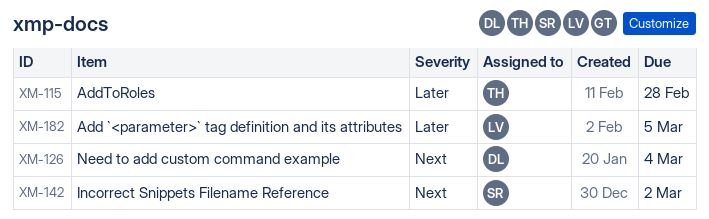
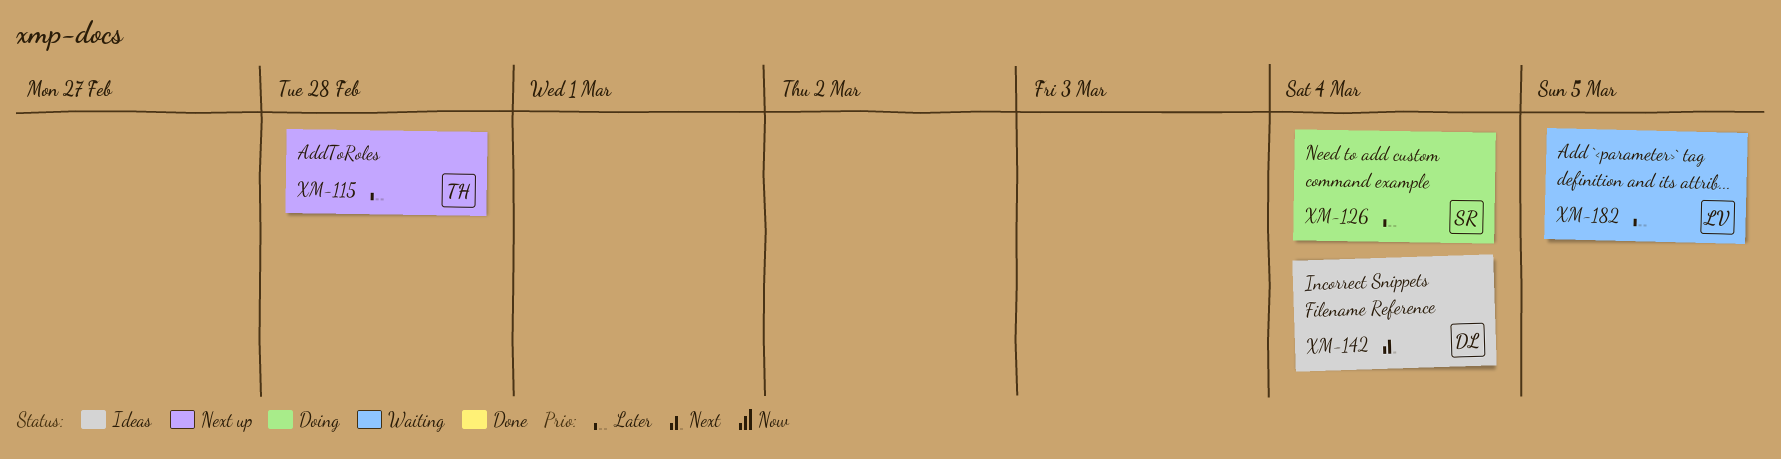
XM-126, owner: DL -> SR
XM-126, priority: Next -> Later
XM-142, owner: SR -> DL
XM-142, due: Mar 2 -> Mar 4

